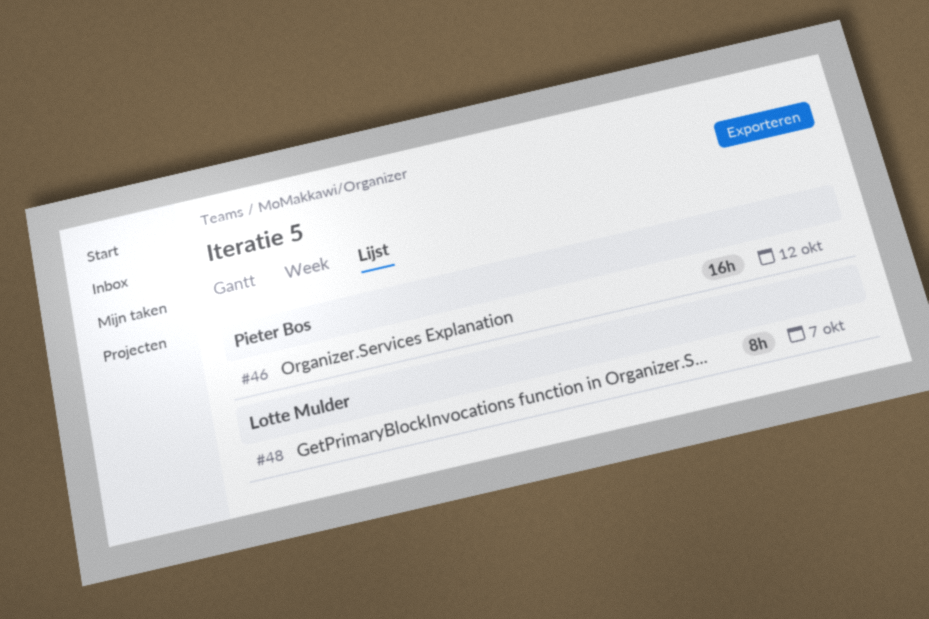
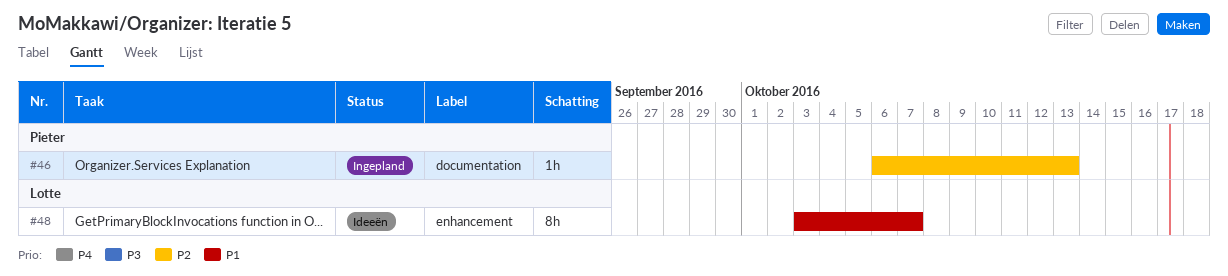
#46, estimate: 16h -> 1h
#46, due: Oct 12 -> Oct 13

